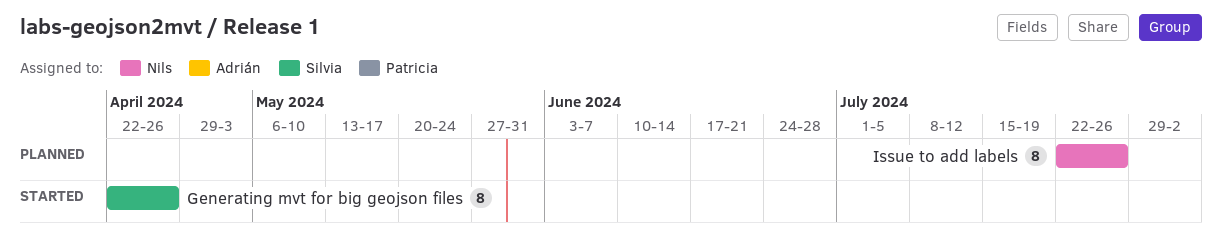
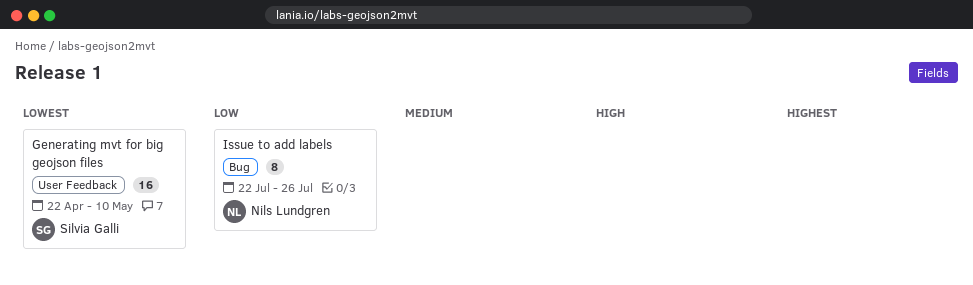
Generating mvt for big geojson files, estimate: 8 -> 16
Generating mvt for big geojson files, due: Apr 26 -> May 10

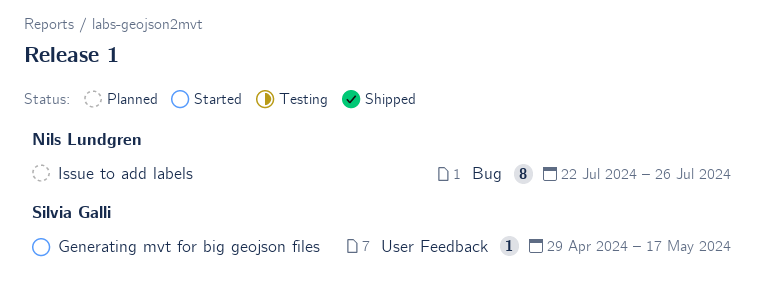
Generating mvt for big geojson files, estimate: 16 -> 1
Generating mvt for big geojson files, start: Apr 22 -> Apr 29
Generating mvt for big geojson files, due: May 10 -> May 17

